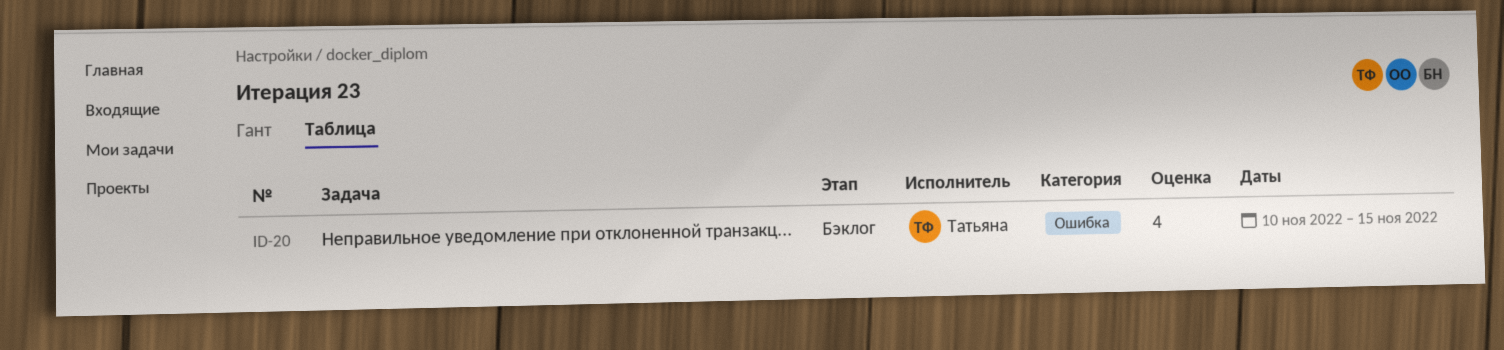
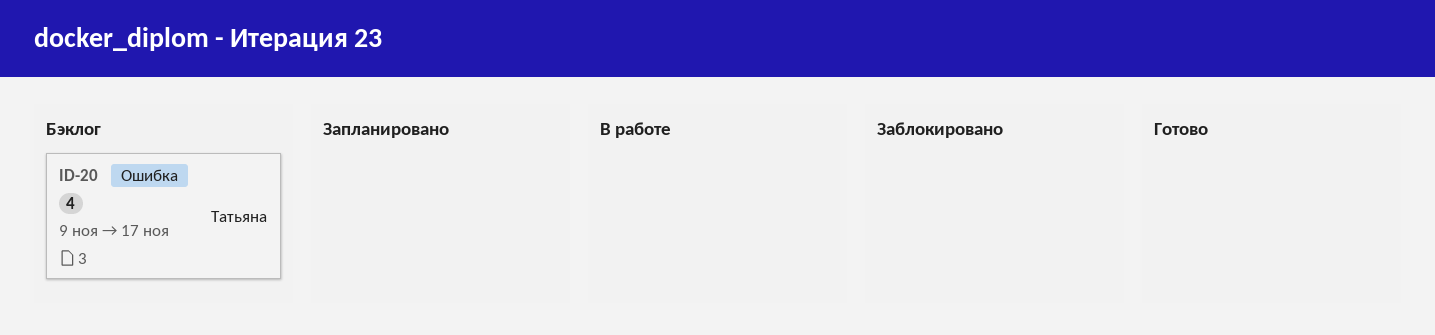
ID-20, start: Nov 10 -> Nov 9
ID-20, due: Nov 15 -> Nov 17

